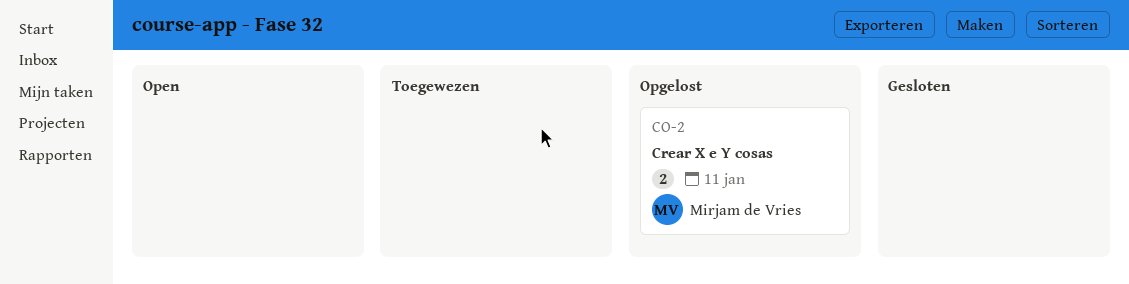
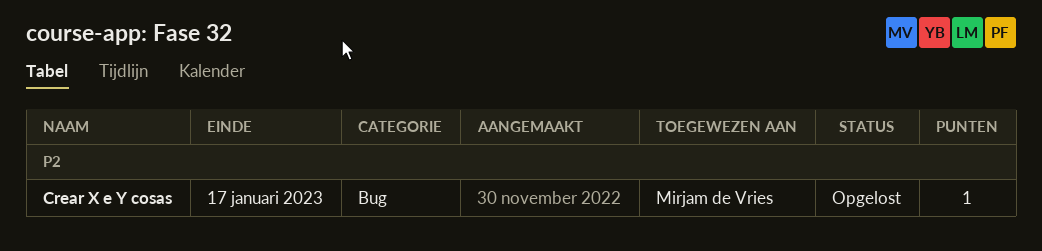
Crear X e Y cosas, estimate: 2 -> 1
Crear X e Y cosas, due: Jan 11 -> Jan 17

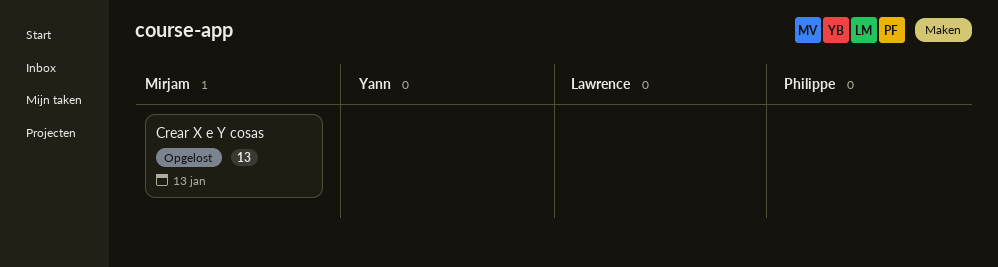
Crear X e Y cosas, estimate: 1 -> 13
Crear X e Y cosas, due: Jan 17 -> Jan 13

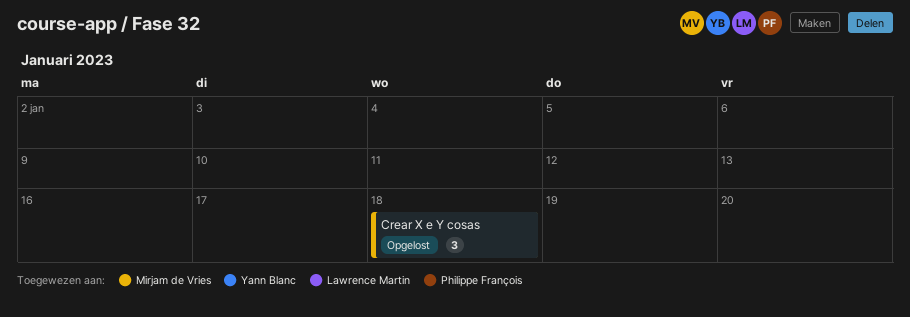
Crear X e Y cosas, estimate: 13 -> 3
Crear X e Y cosas, due: Jan 13 -> Jan 18

